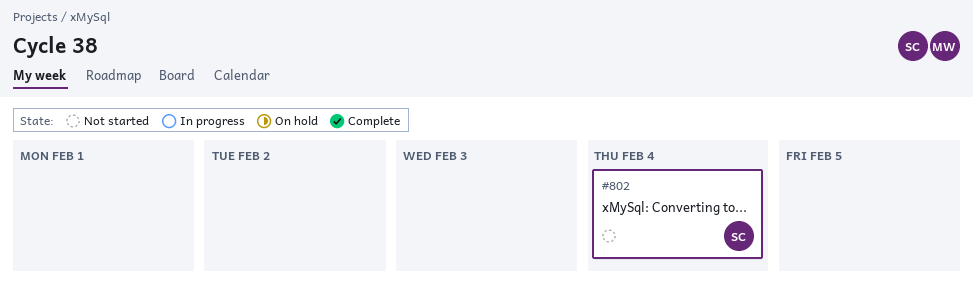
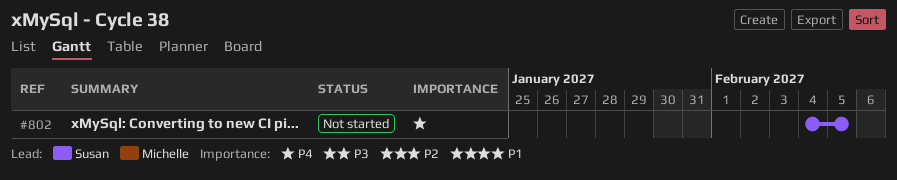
#802, due: Feb 4 -> Feb 5

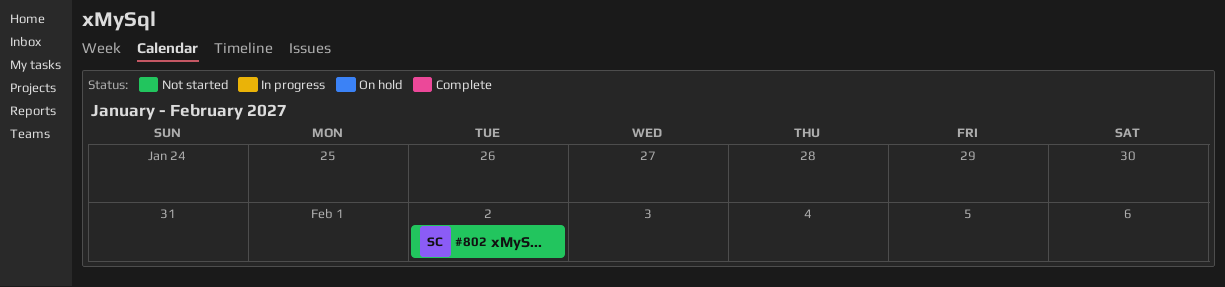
#802, start: Feb 4 -> Feb 2
#802, due: Feb 5 -> Feb 2

